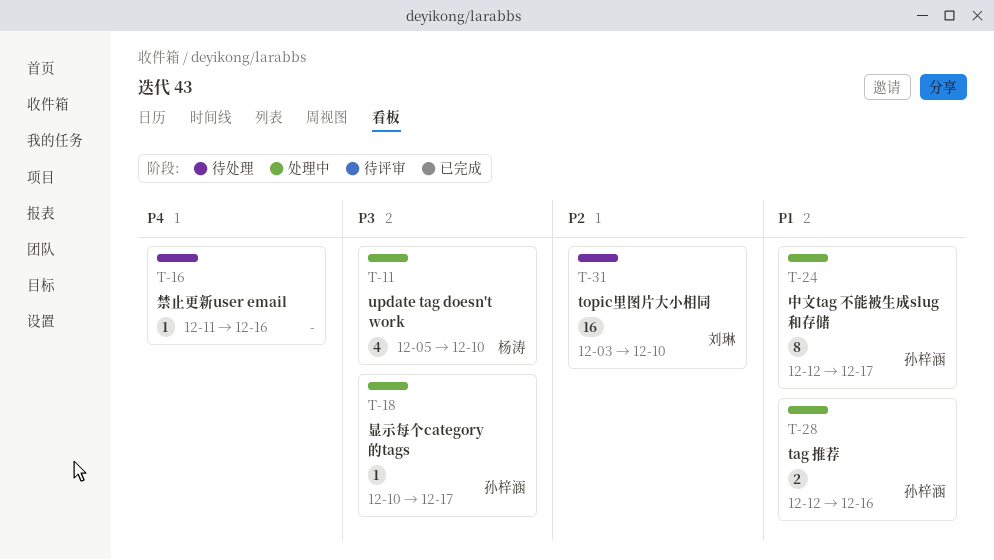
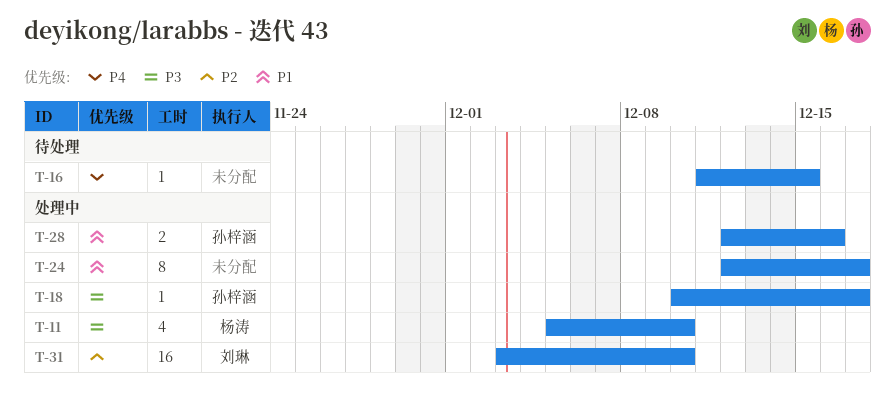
T-16, due: Dec 16 -> Dec 15
T-24, owner: 孙梓涵 -> none
T-31, status: 待处理 -> 处理中

